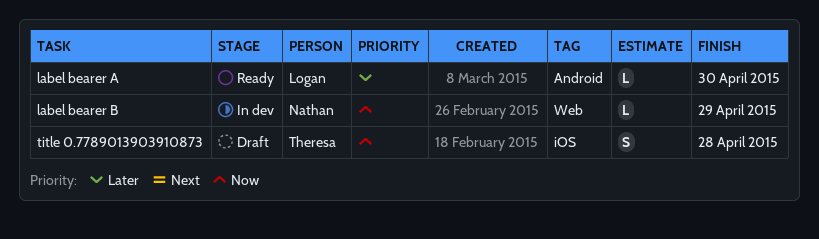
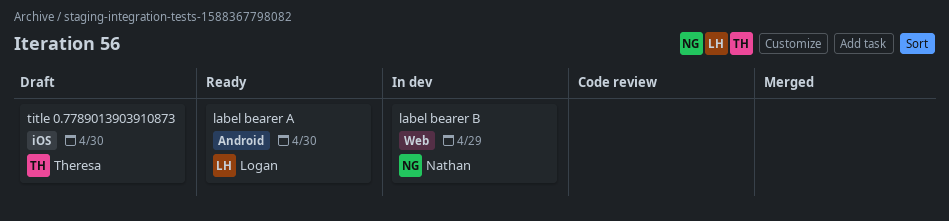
title 0.7789013903910873, due: Apr 28 -> Apr 30

